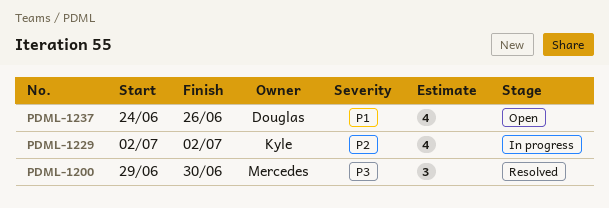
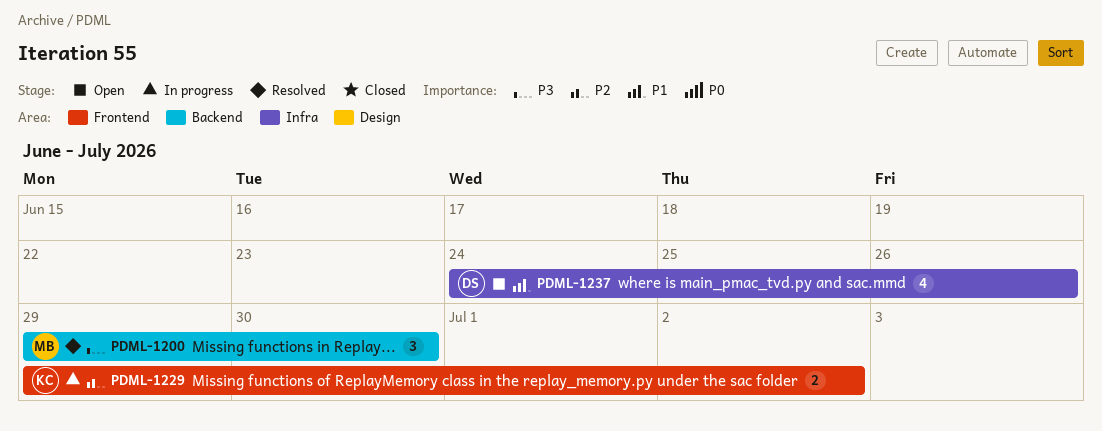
PDML-1229, estimate: 4 -> 2
PDML-1229, start: Jul 2 -> Jun 29

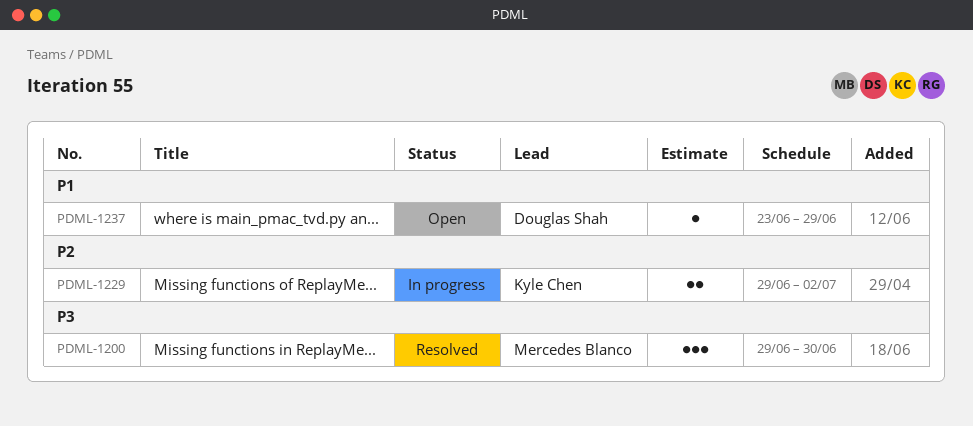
PDML-1237, estimate: 4 -> 1
PDML-1237, start: Jun 24 -> Jun 23
PDML-1237, due: Jun 26 -> Jun 29

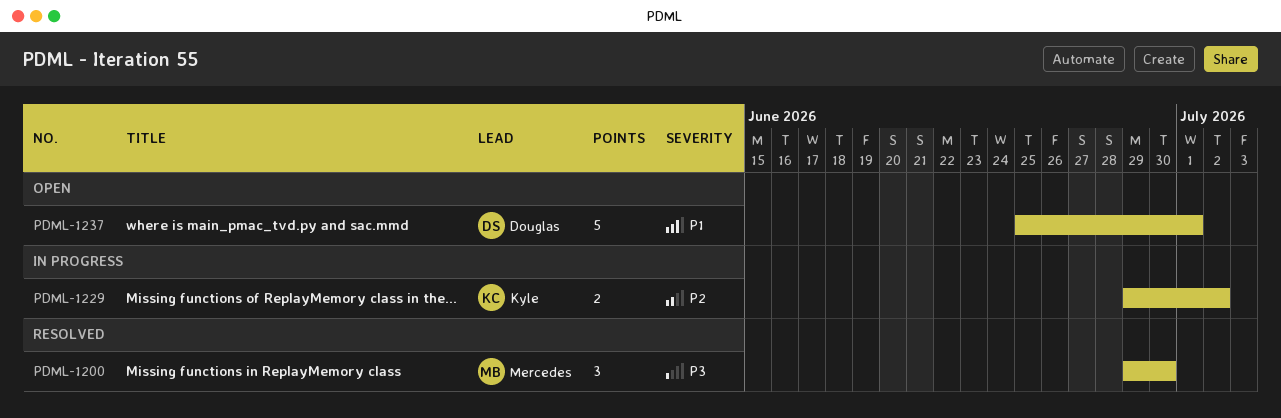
PDML-1237, estimate: 1 -> 5
PDML-1237, start: Jun 23 -> Jun 25
PDML-1237, due: Jun 29 -> Jul 1

